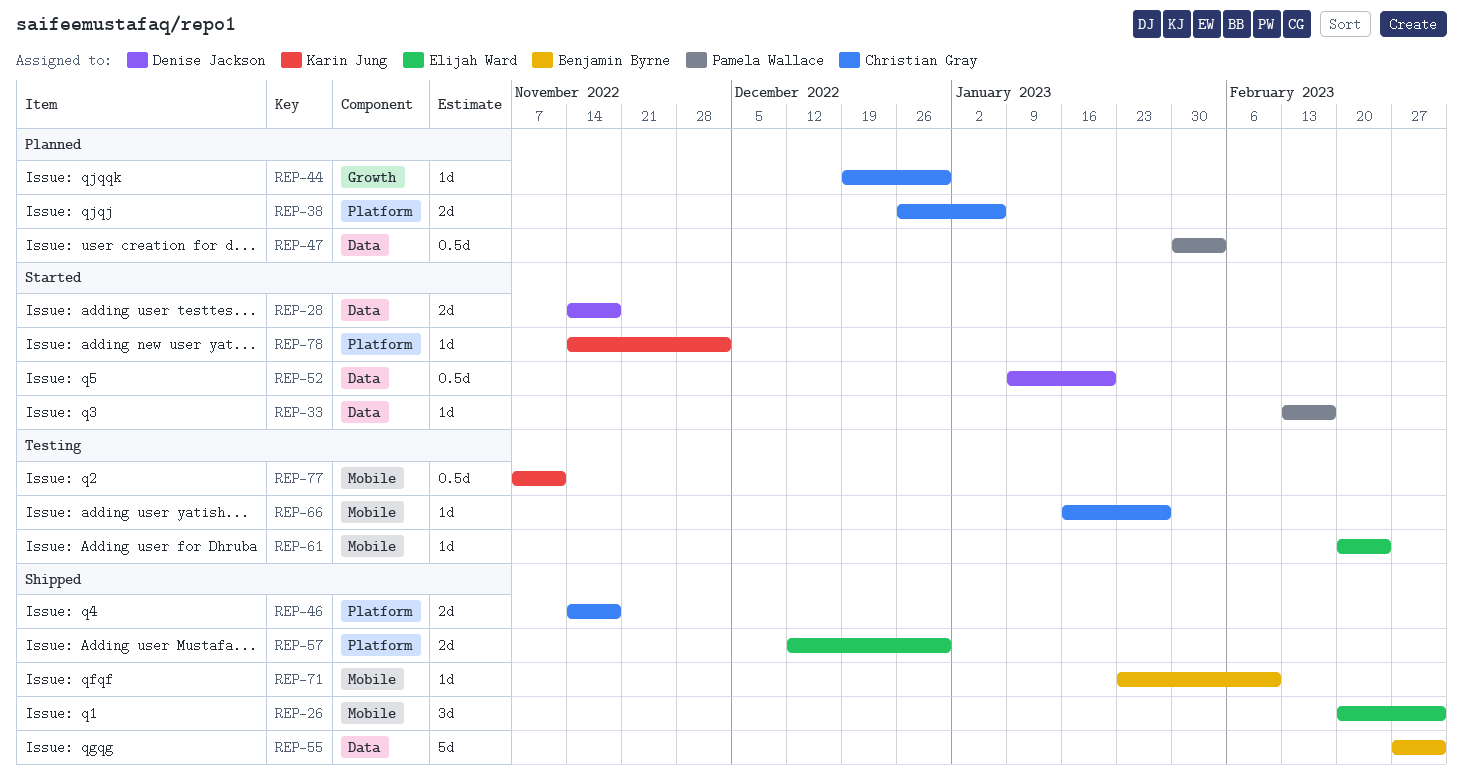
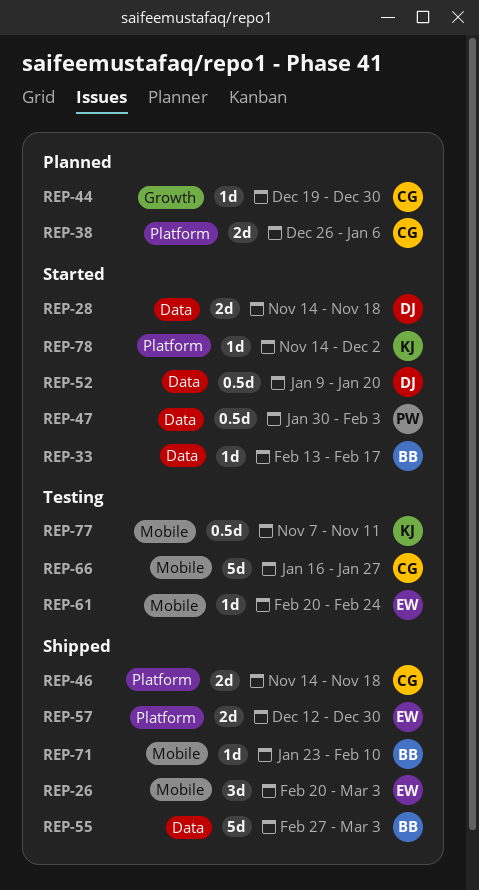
REP-33, owner: Pamela Wallace -> Benjamin Byrne
REP-47, status: Planned -> Started
REP-66, estimate: 1d -> 5d

